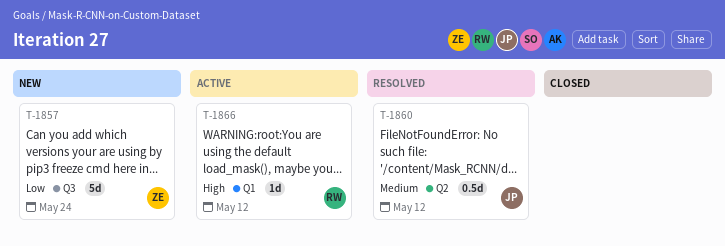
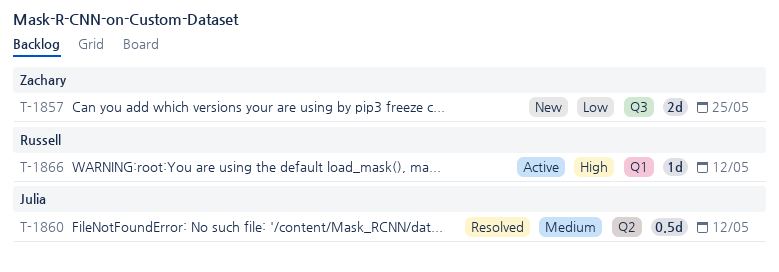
T-1857, estimate: 5d -> 2d
T-1857, due: May 24 -> May 25

